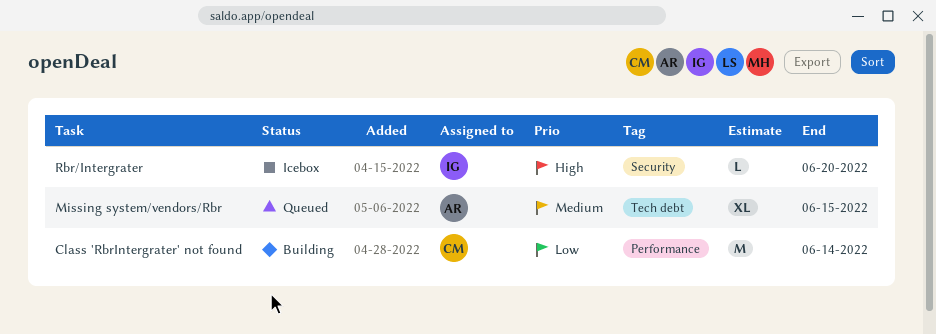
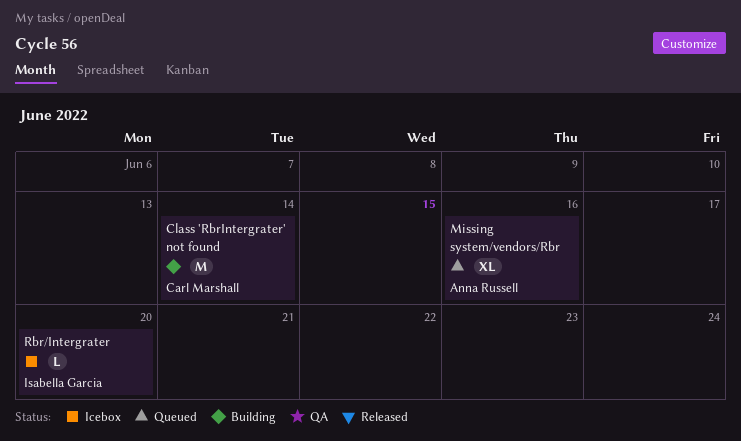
Missing system/vendors/Rbr, due: Jun 15 -> Jun 16

